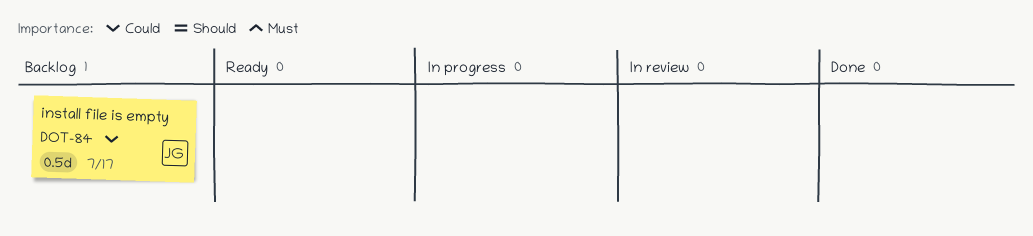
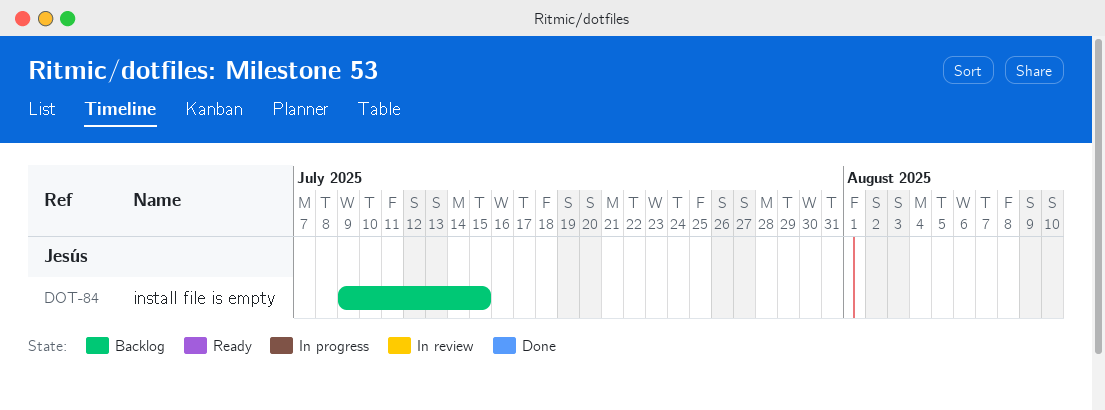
DOT-84, due: Jul 17 -> Jul 15

